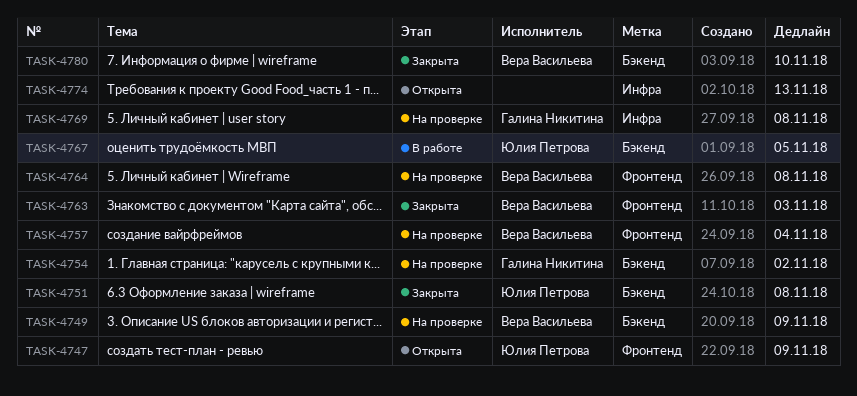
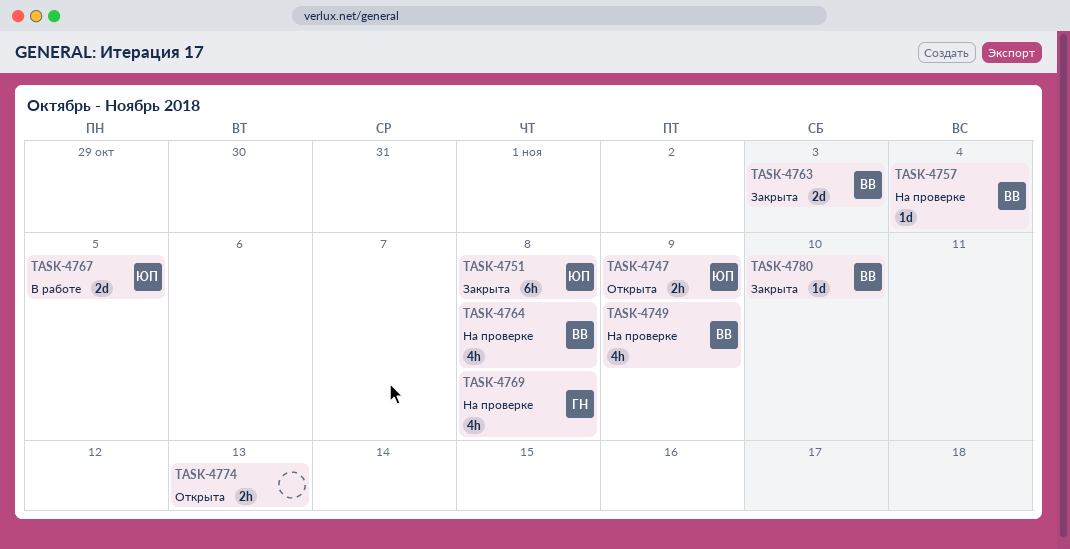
TASK-4754: present -> none

